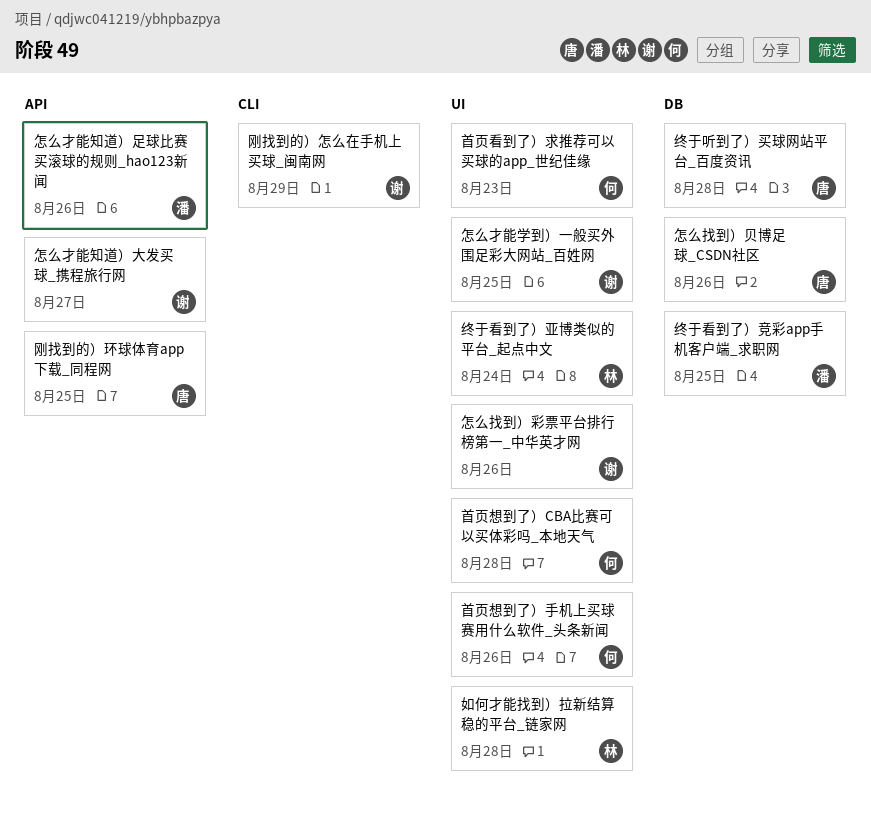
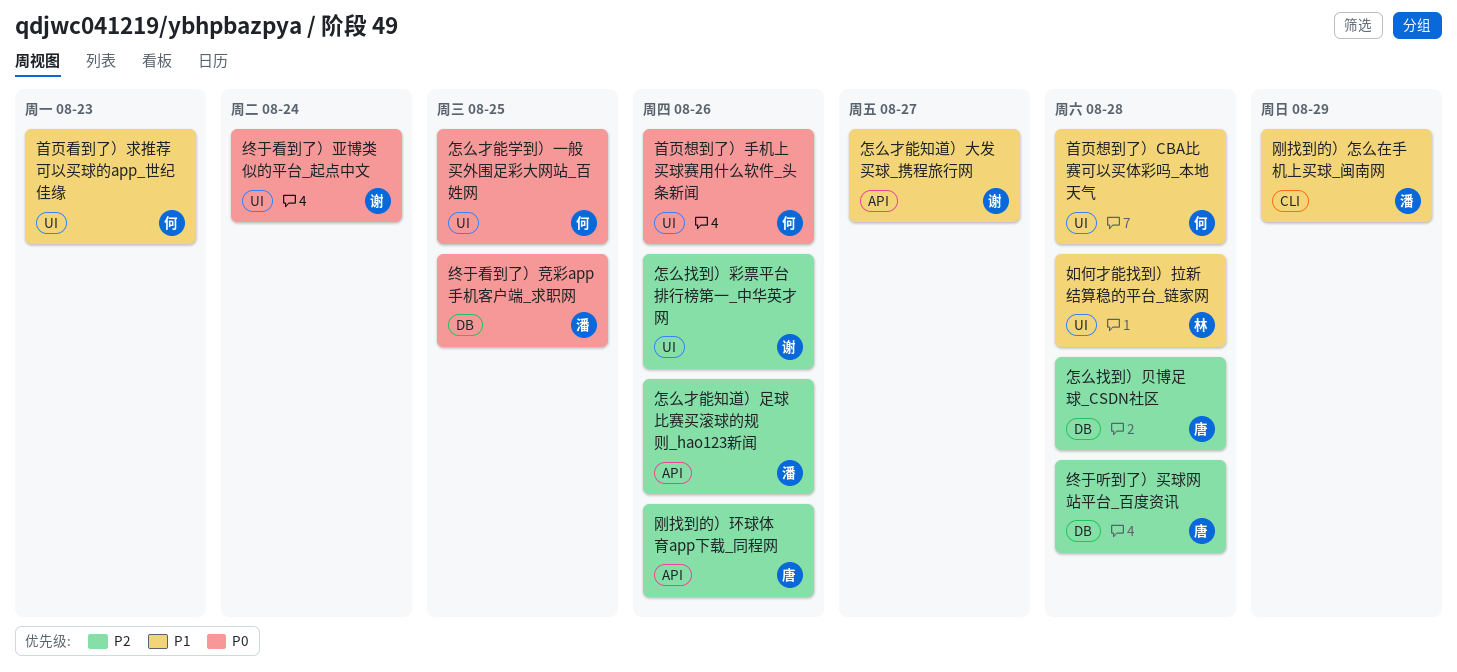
刚找到的）怎么在手机上买球_闽南网, owner: 谢 -> 潘
刚找到的）环球体育app下载_同程网, due: Aug 25 -> Aug 26
怎么才能学到）一般买外围足彩大网站_百姓网, owner: 谢 -> 何
怎么找到）贝博足球_CSDN社区, due: Aug 26 -> Aug 28
终于看到了）亚博类似的平台_起点中文, owner: 林 -> 谢

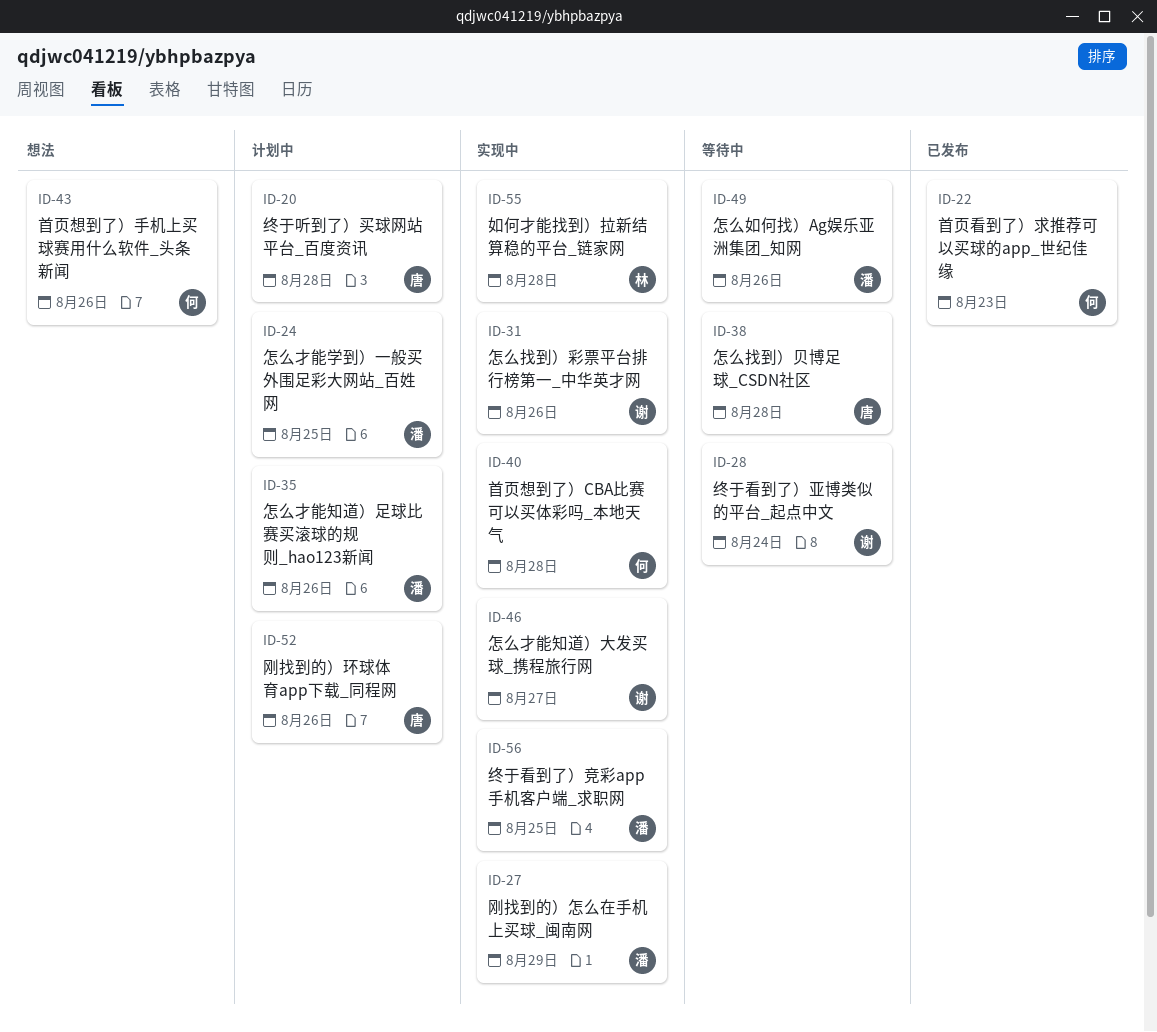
怎么如何找）Ag娱乐亚洲集团_知网: none -> present
怎么才能学到）一般买外围足彩大网站_百姓网, owner: 何 -> 潘

